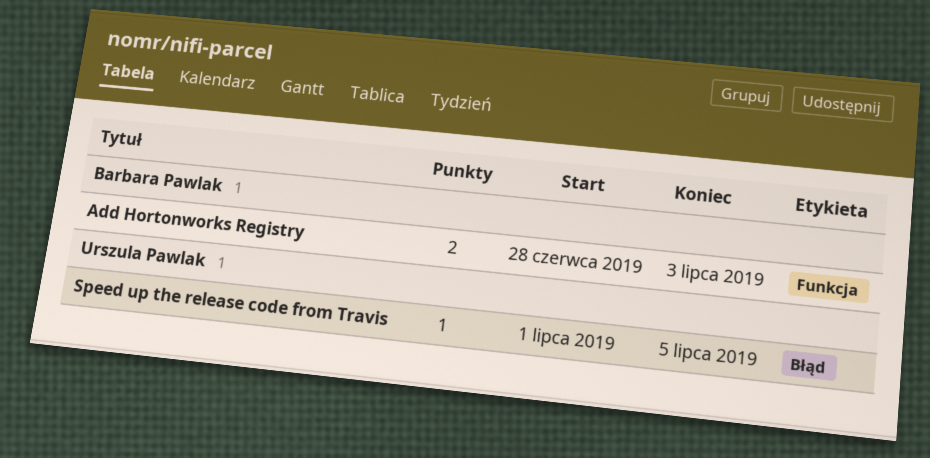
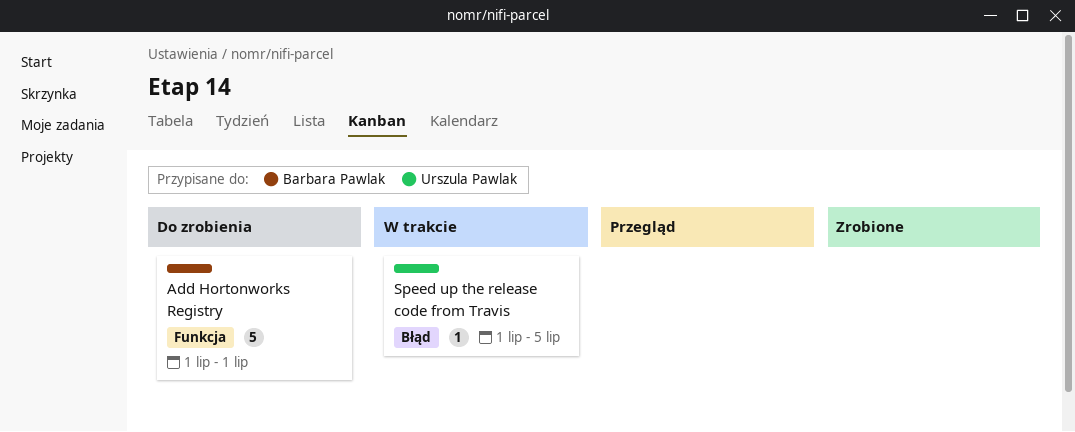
Add Hortonworks Registry, estimate: 2 -> 5
Add Hortonworks Registry, start: Jun 28 -> Jul 1
Add Hortonworks Registry, due: Jul 3 -> Jul 1

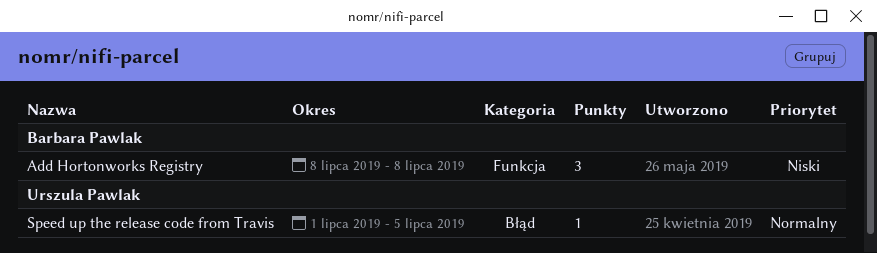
Add Hortonworks Registry, estimate: 5 -> 3
Add Hortonworks Registry, start: Jul 1 -> Jul 8
Add Hortonworks Registry, due: Jul 1 -> Jul 8

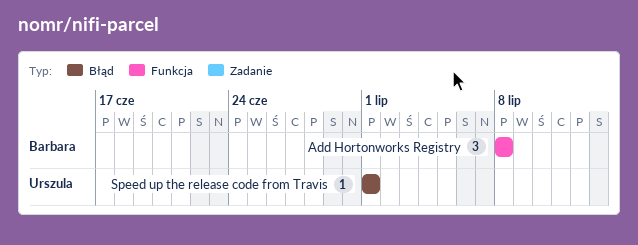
Speed up the release code from Travis, due: Jul 5 -> Jul 1

